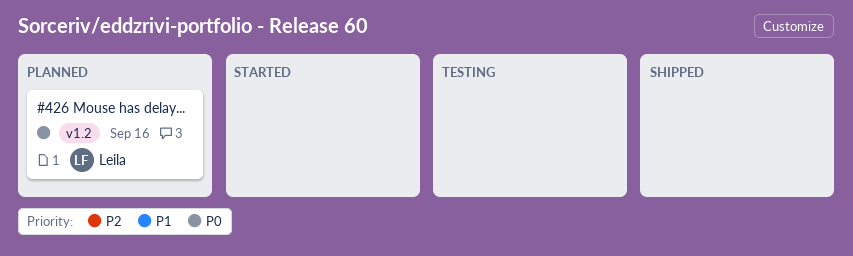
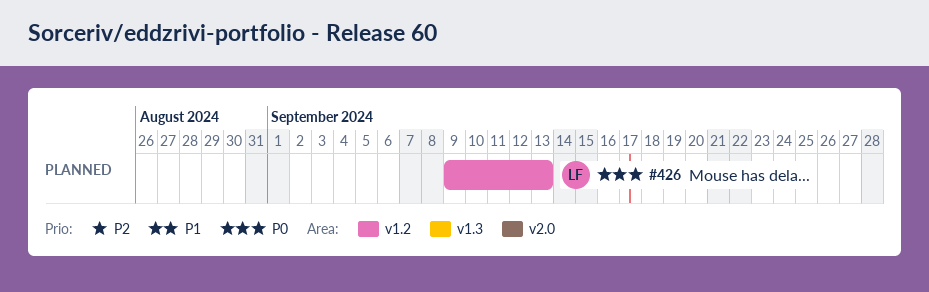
#426, due: Sep 16 -> Sep 13

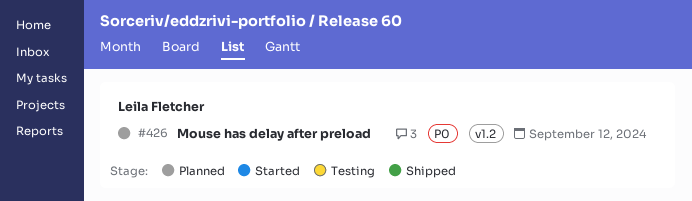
#426, due: Sep 13 -> Sep 12

